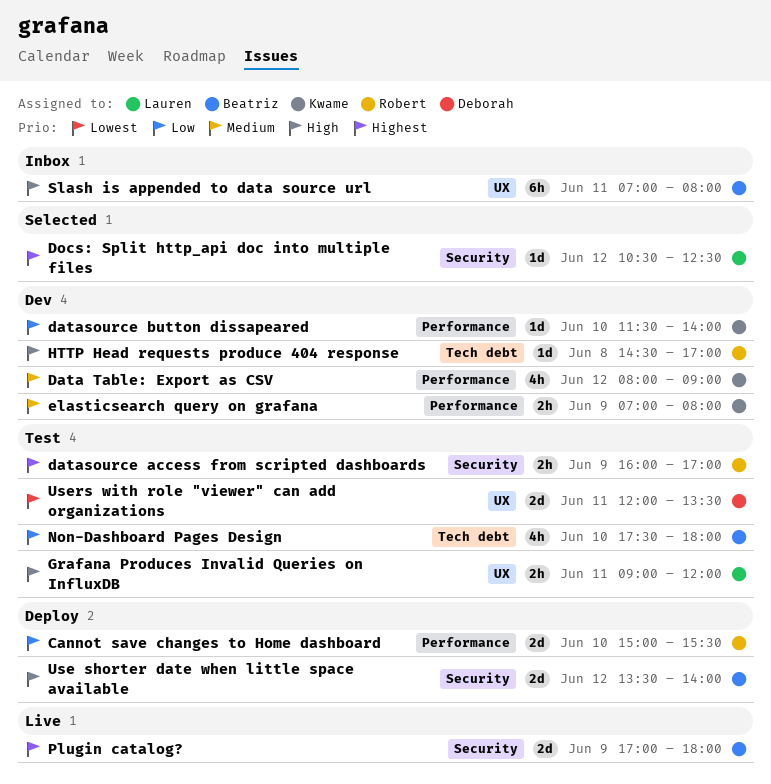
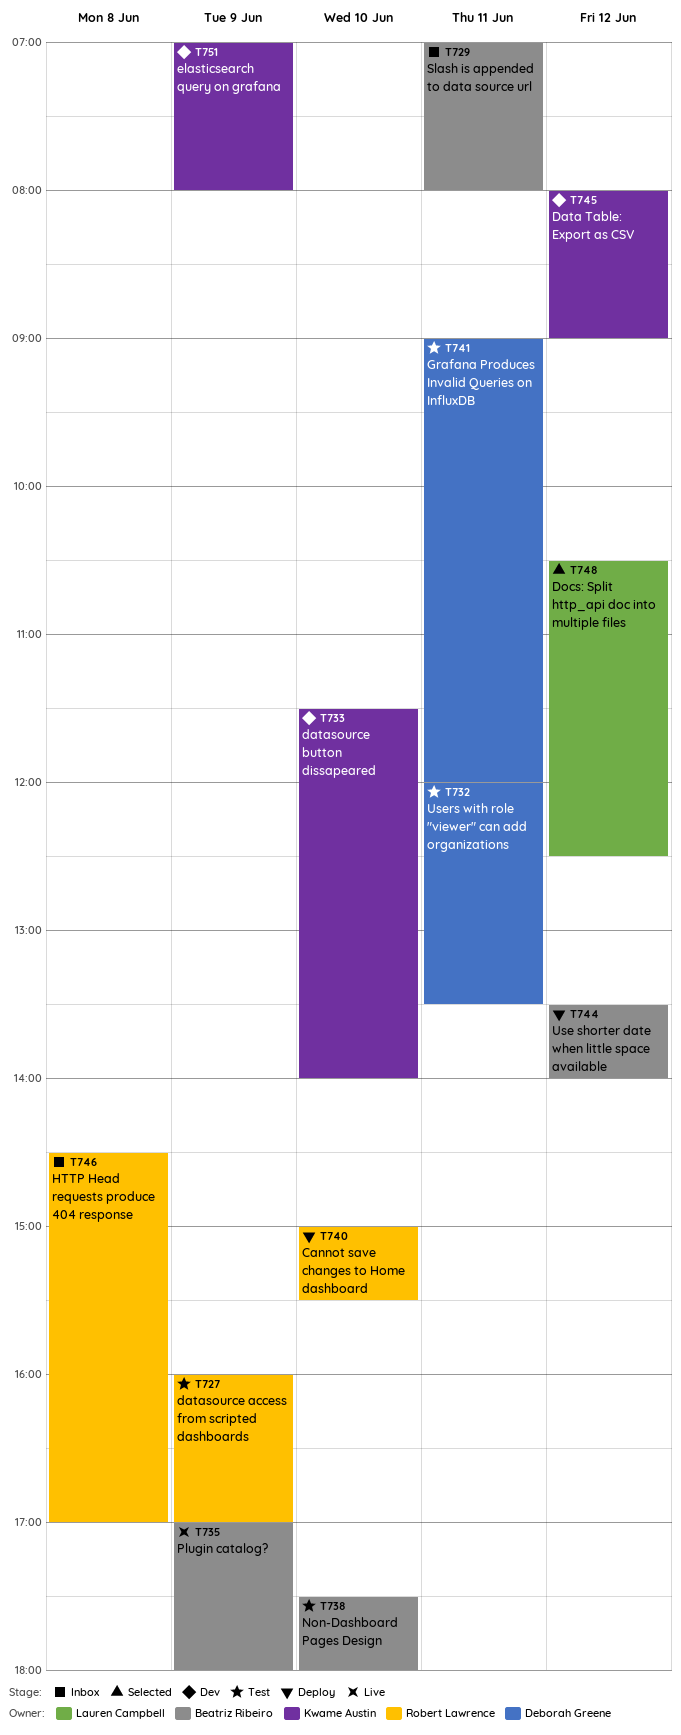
Grafana Produces Invalid Queries on InfluxDB, owner: Lauren Campbell -> Deborah Greene
HTTP Head requests produce 404 response, status: Dev -> Inbox

